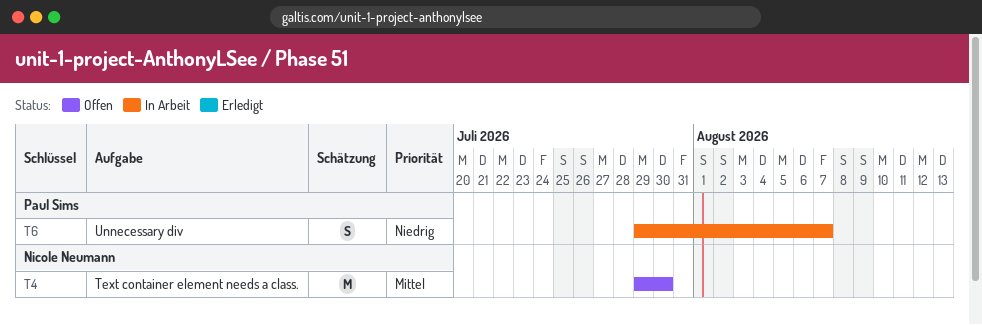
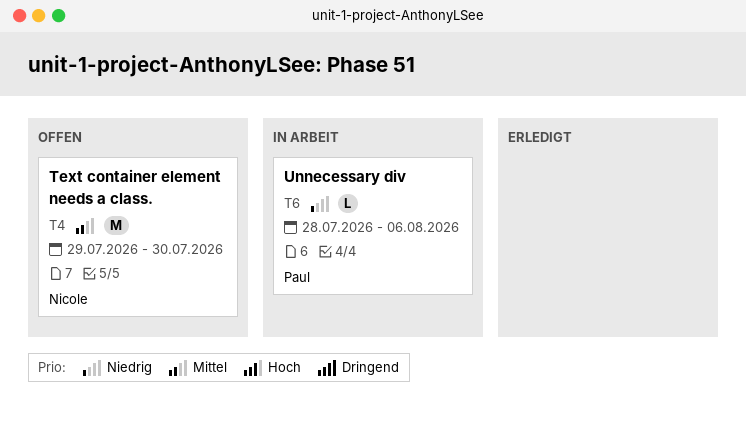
T6, estimate: S -> L
T6, start: Jul 29 -> Jul 28
T6, due: Aug 7 -> Aug 6

